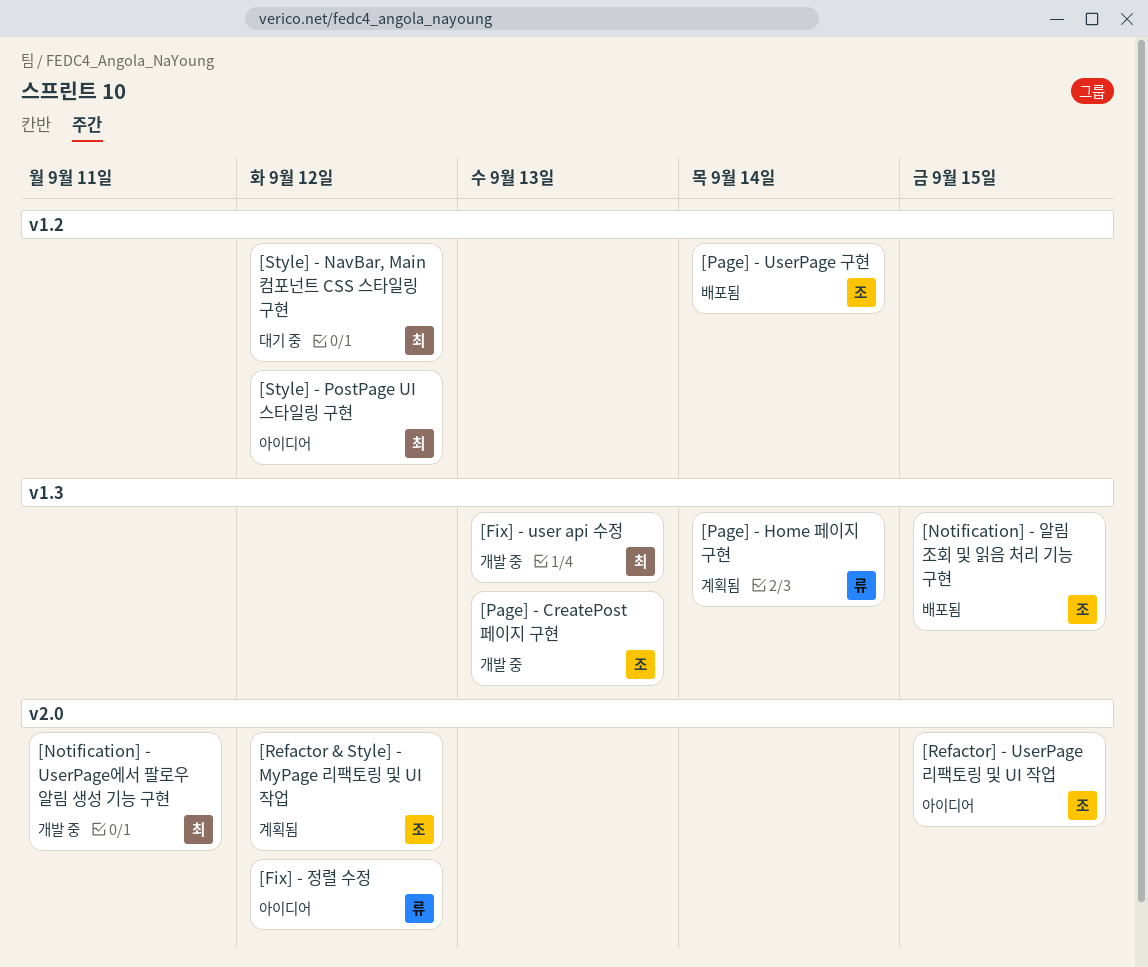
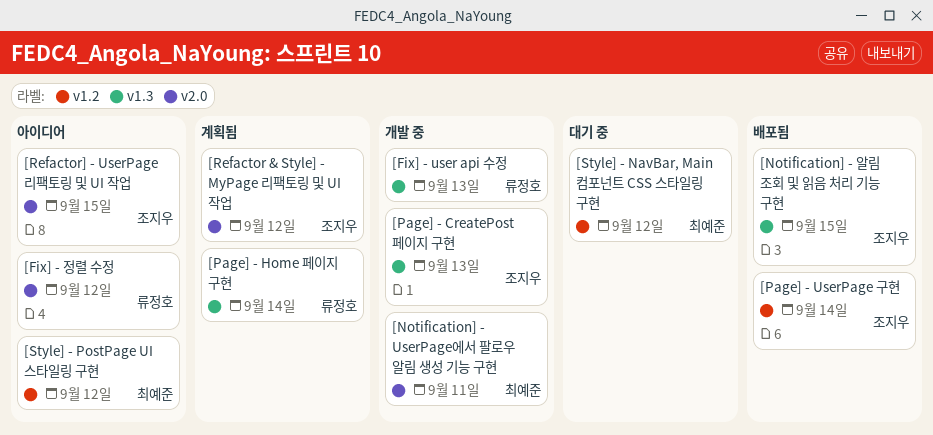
[Fix] - user api 수정, owner: 최예준 -> 류정호

